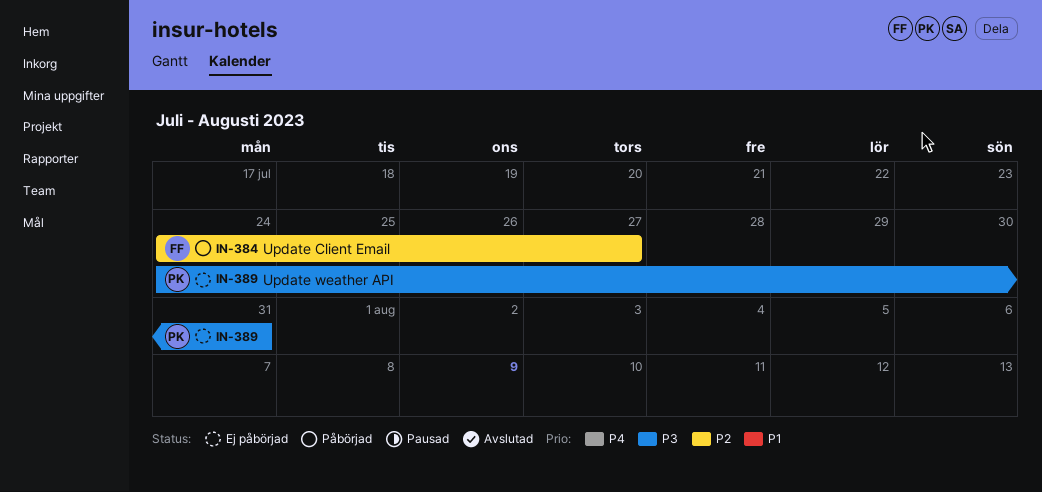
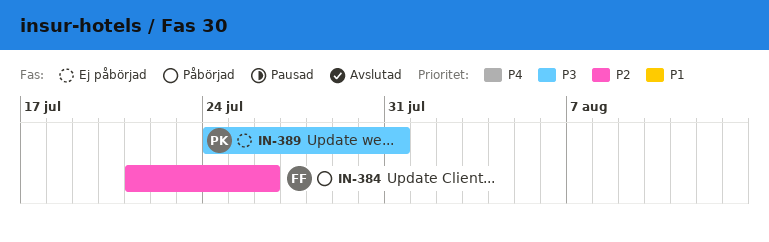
IN-384, start: Jul 24 -> Jul 21
IN-384, due: Jul 27 -> Jul 26

